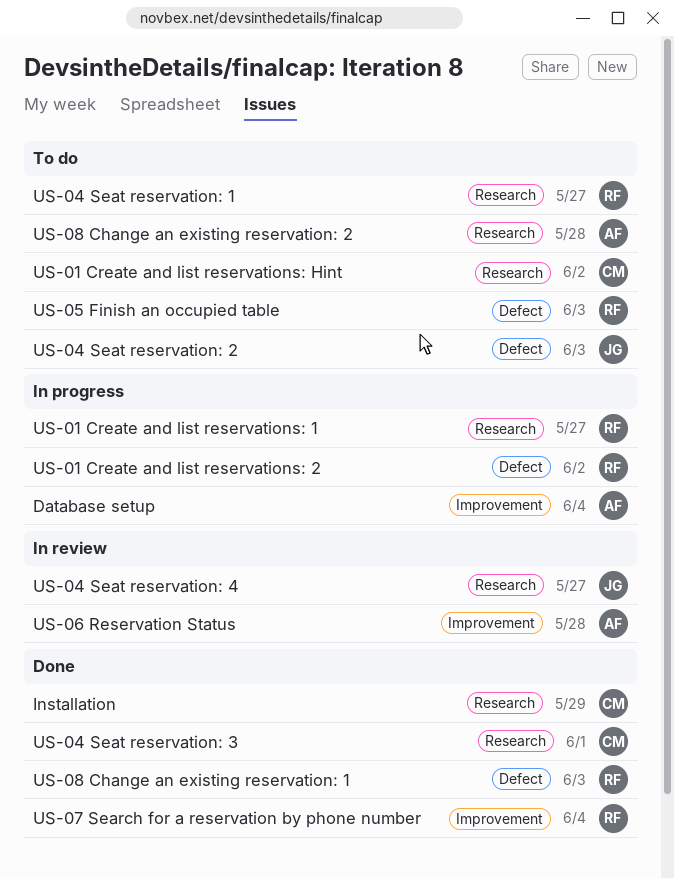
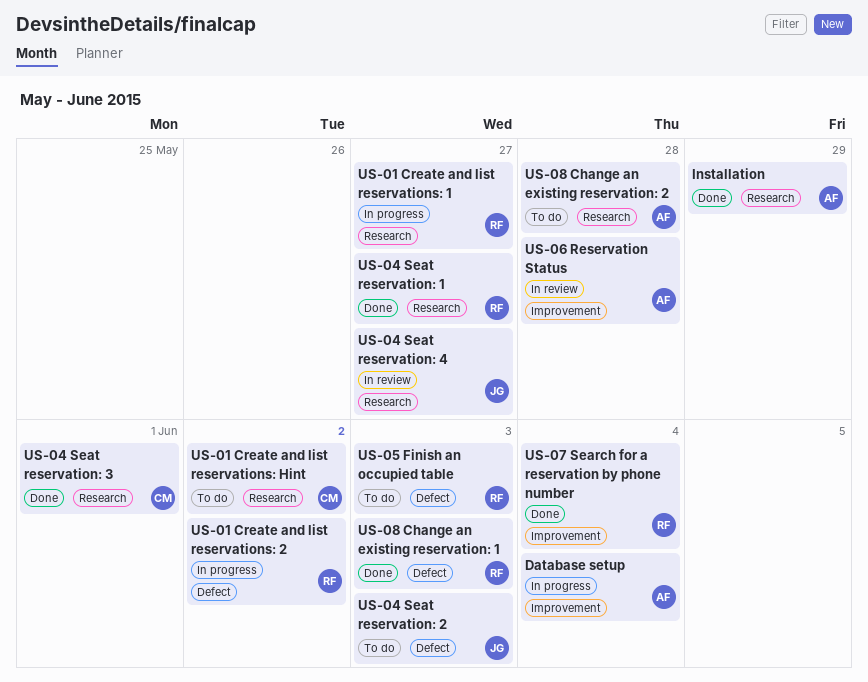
Installation, owner: CM -> AF
US-04 Seat reservation: 1, status: To do -> Done

